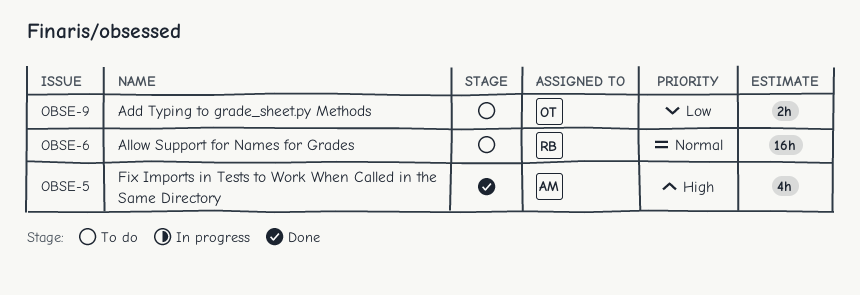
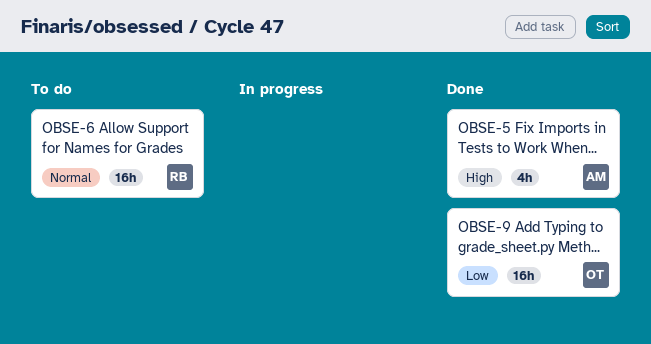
OBSE-9, status: To do -> Done
OBSE-9, estimate: 2h -> 16h

